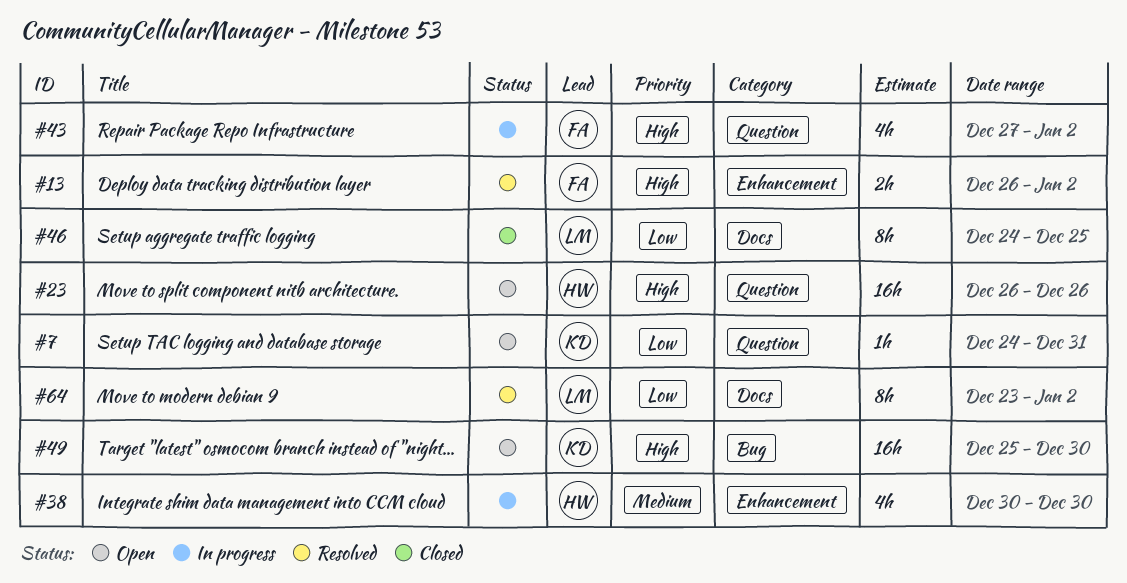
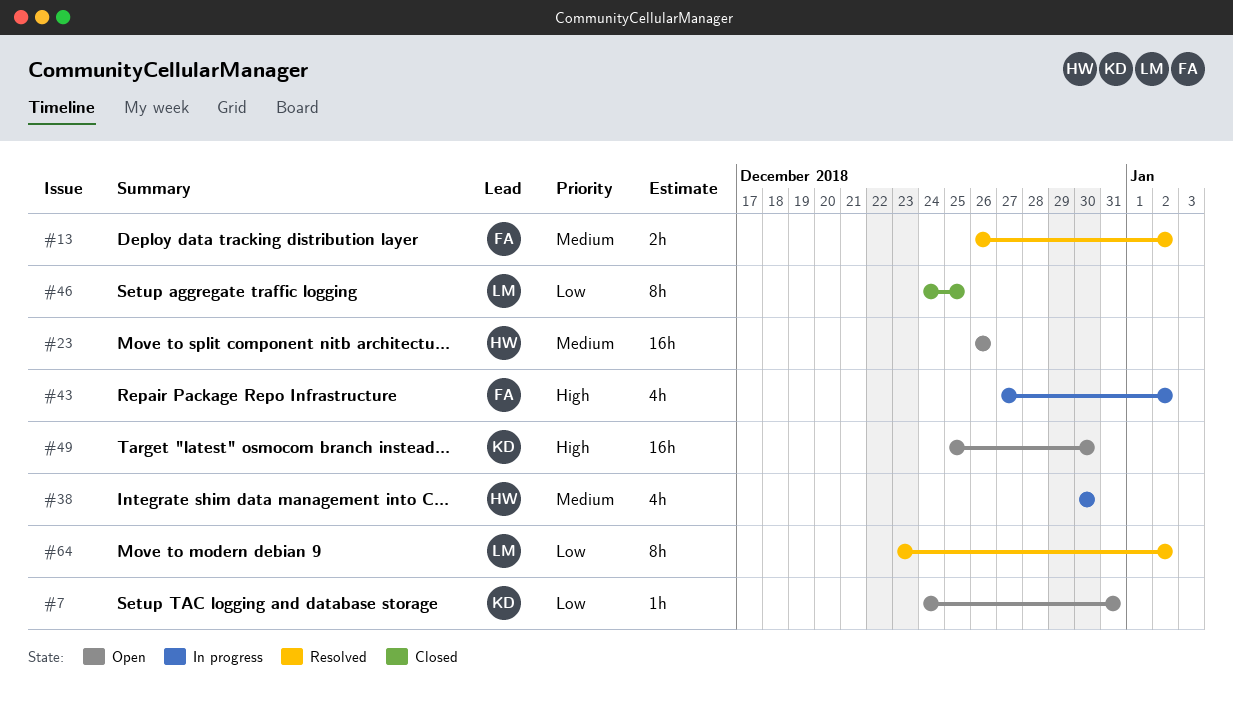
#13, priority: High -> Medium
#23, priority: High -> Medium

